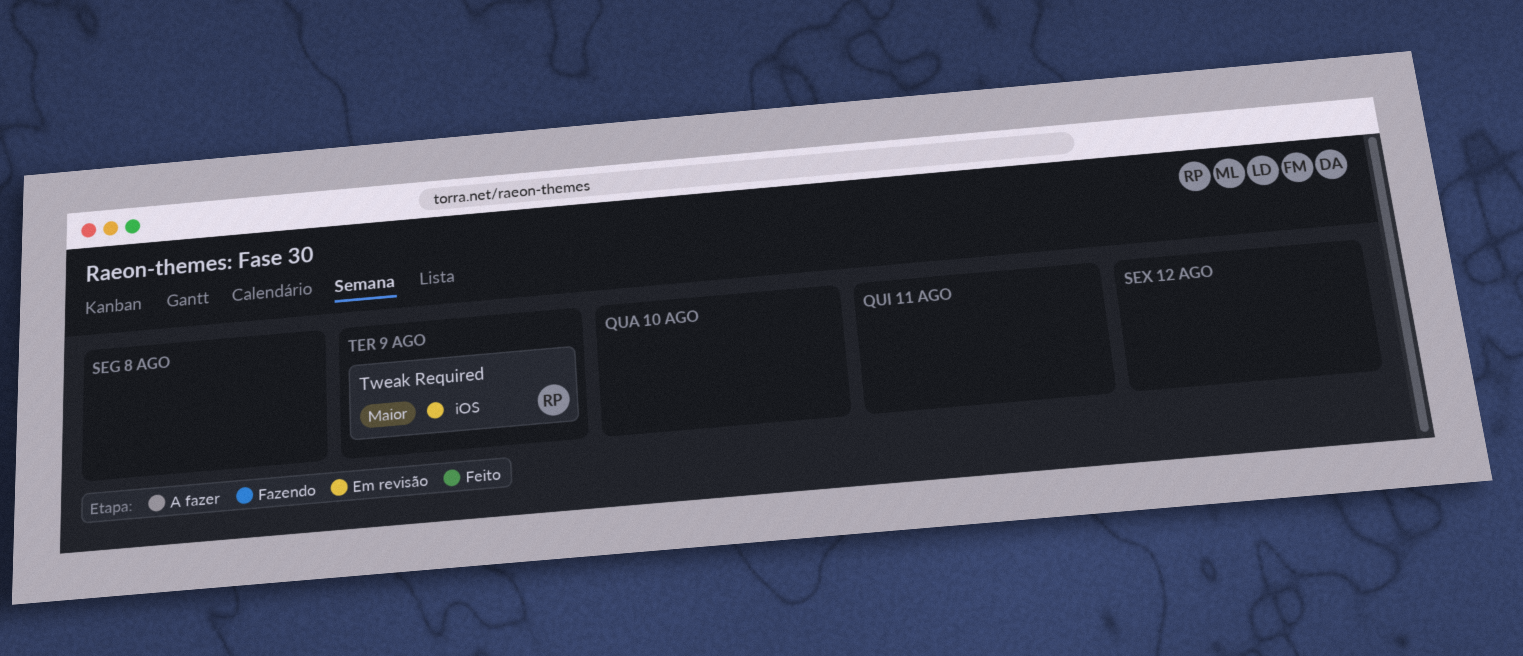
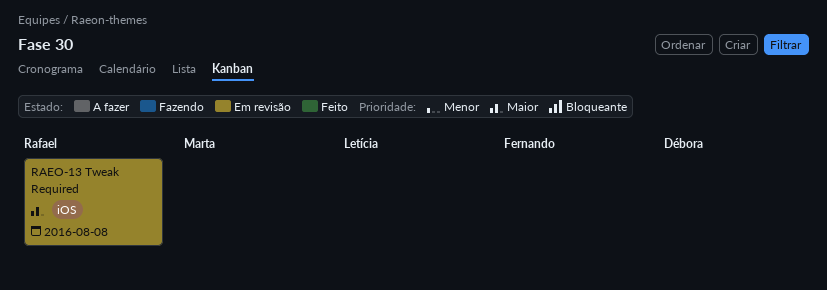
Tweak Required, due: Aug 9 -> Aug 8

